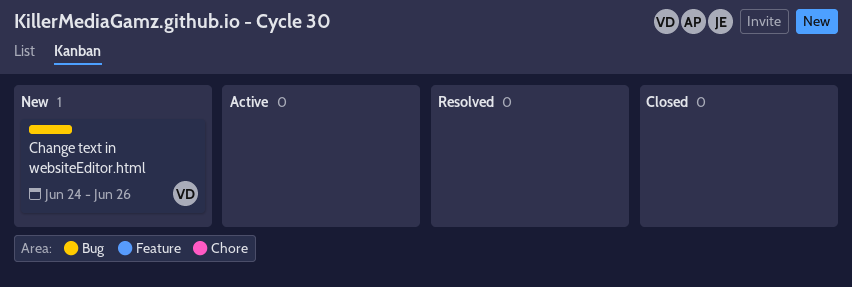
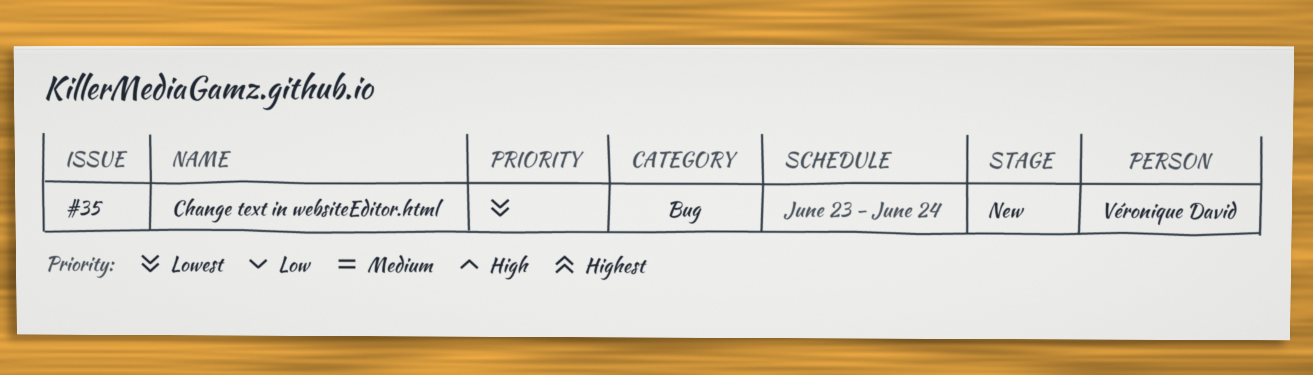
Change text in websiteEditor.html, start: Jun 24 -> Jun 23
Change text in websiteEditor.html, due: Jun 26 -> Jun 24

